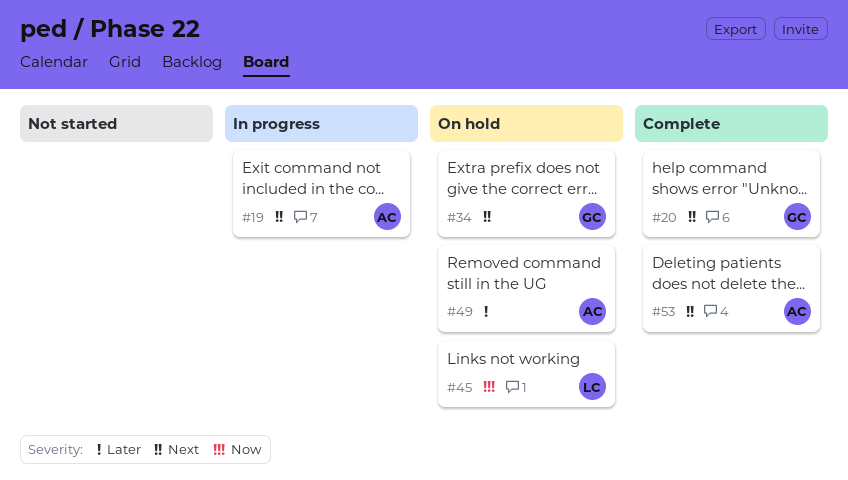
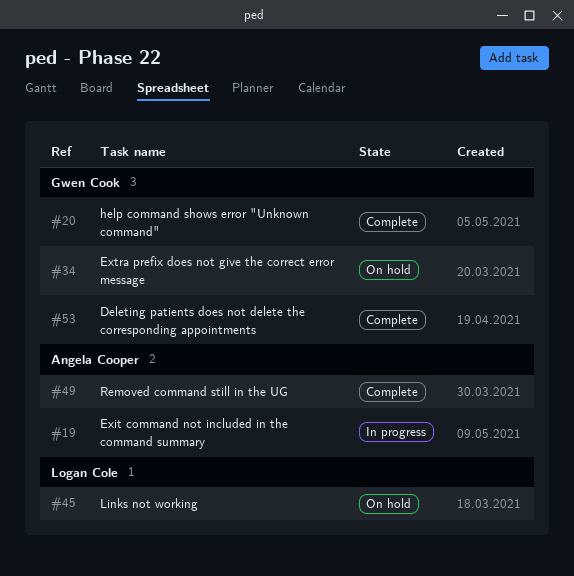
#49, status: On hold -> Complete
#53, owner: Angela Cooper -> Gwen Cook

